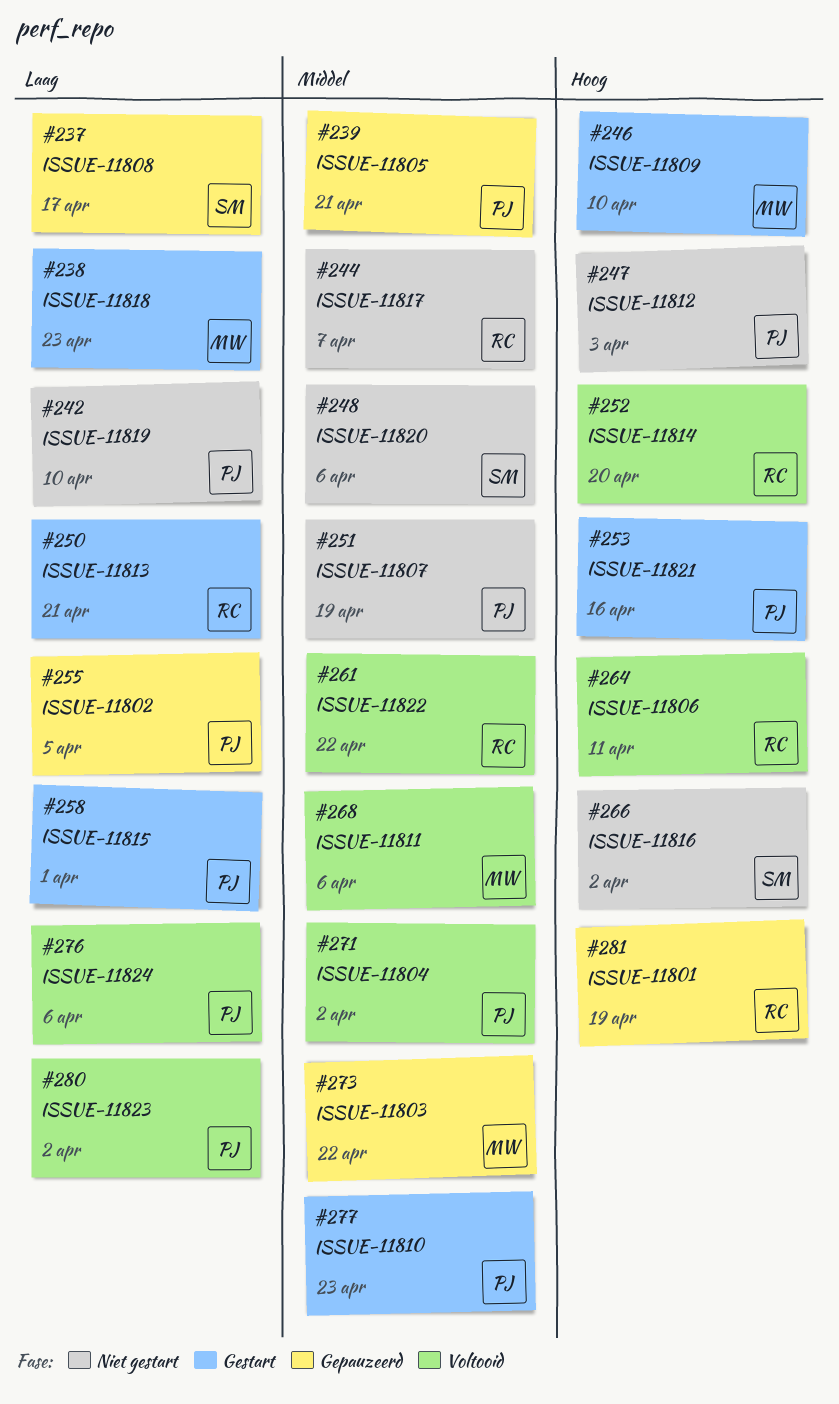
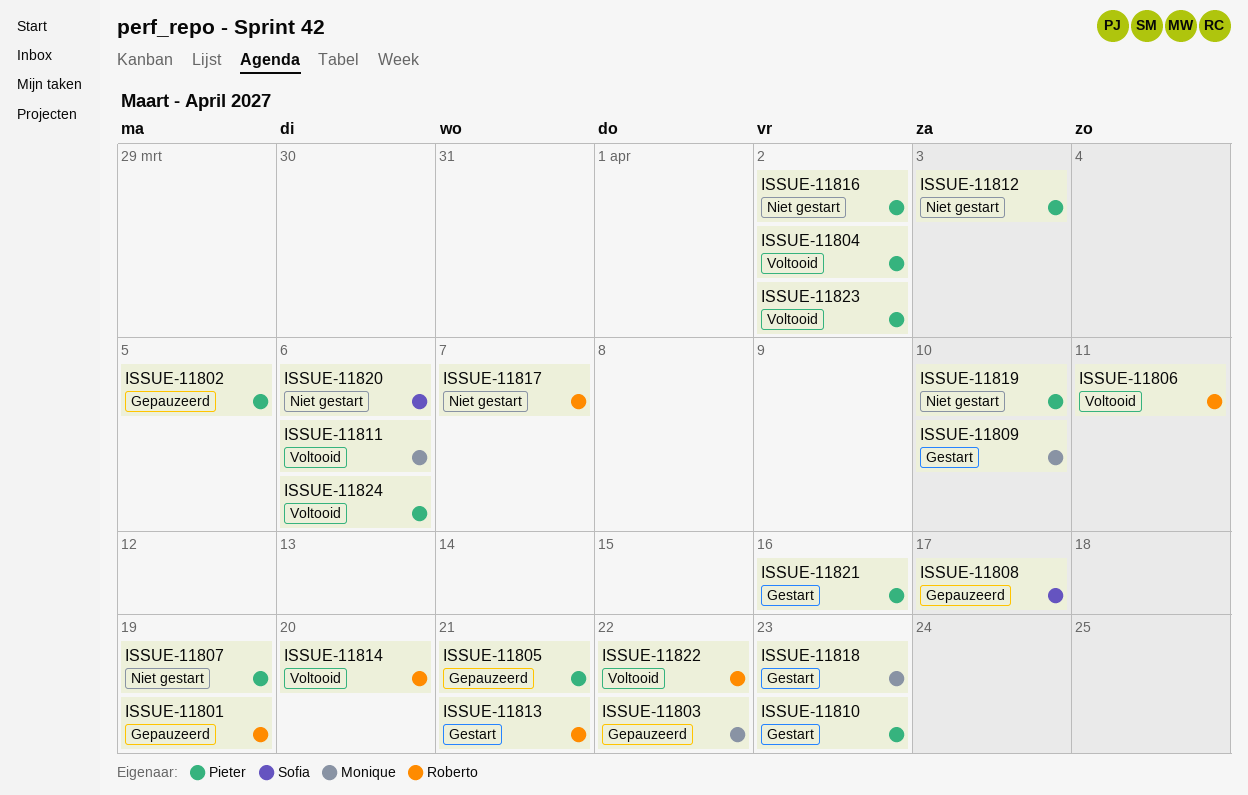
ISSUE-11815: present -> none
ISSUE-11816, owner: Sofia -> Pieter

